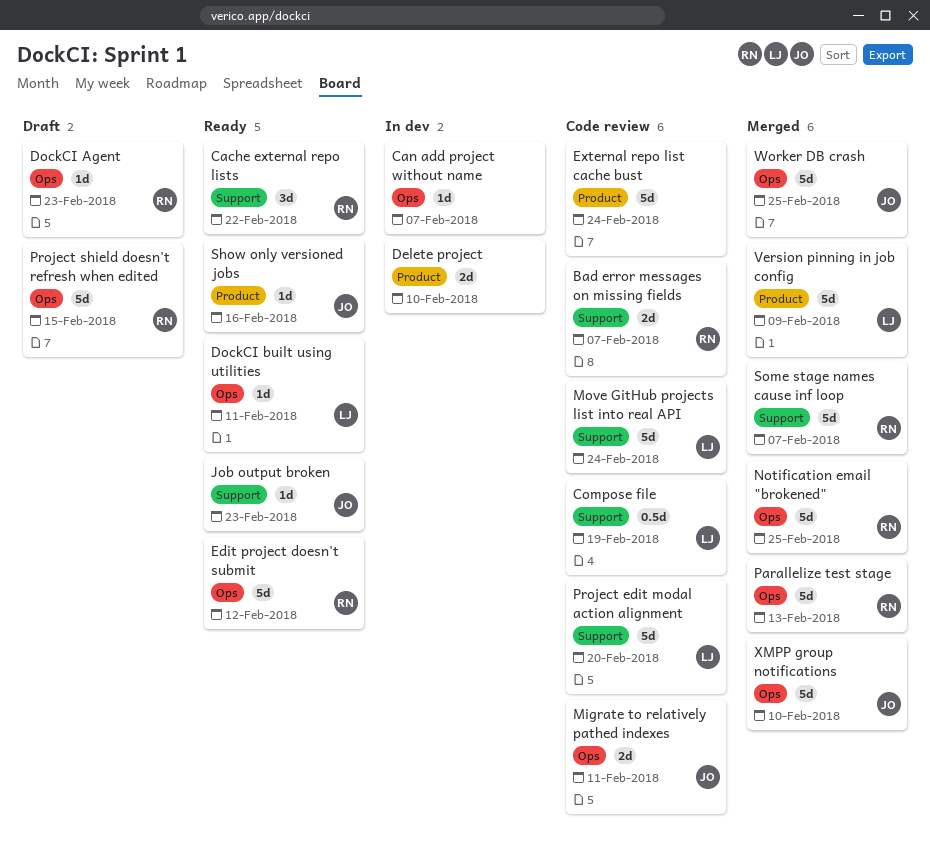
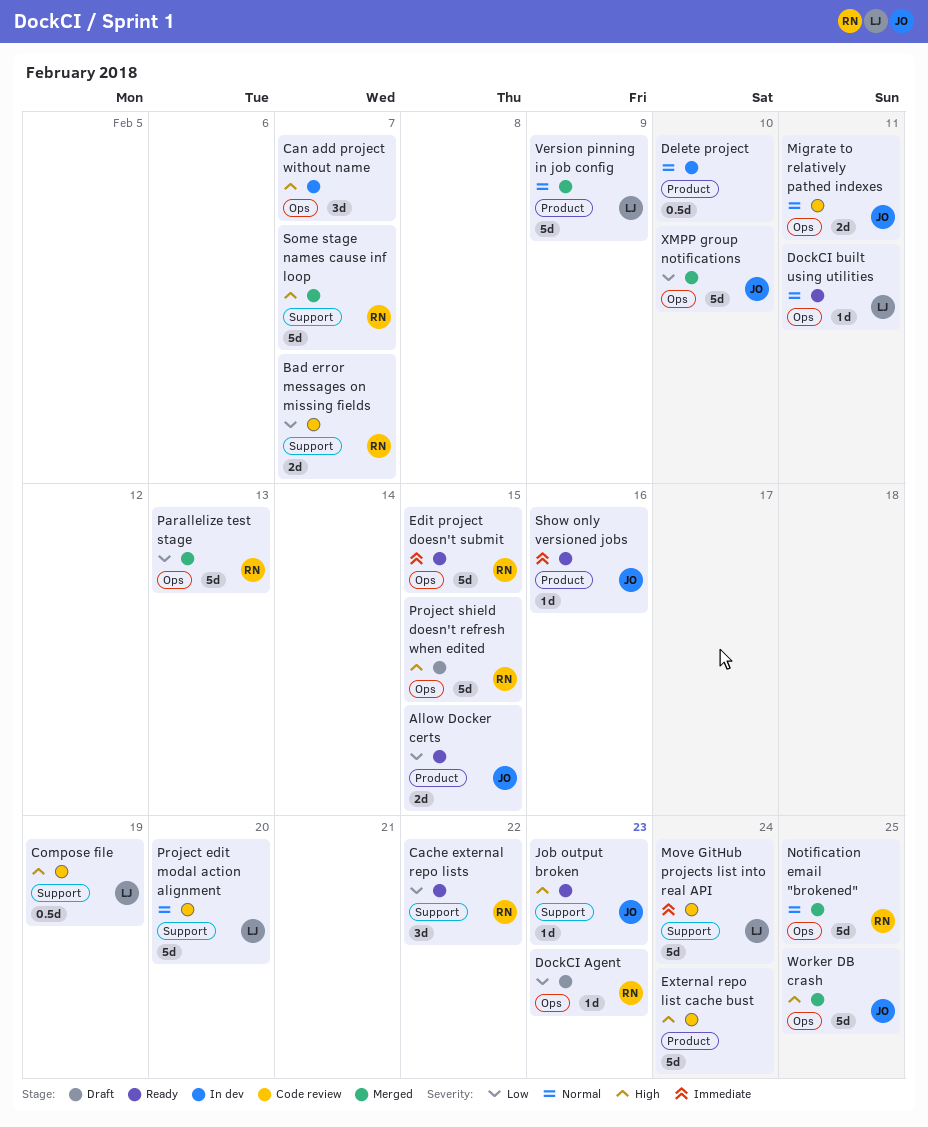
Allow Docker certs: none -> present
Can add project without name, estimate: 1d -> 3d
Delete project, estimate: 2d -> 0.5d
Edit project doesn't submit, due: Feb 12 -> Feb 15

